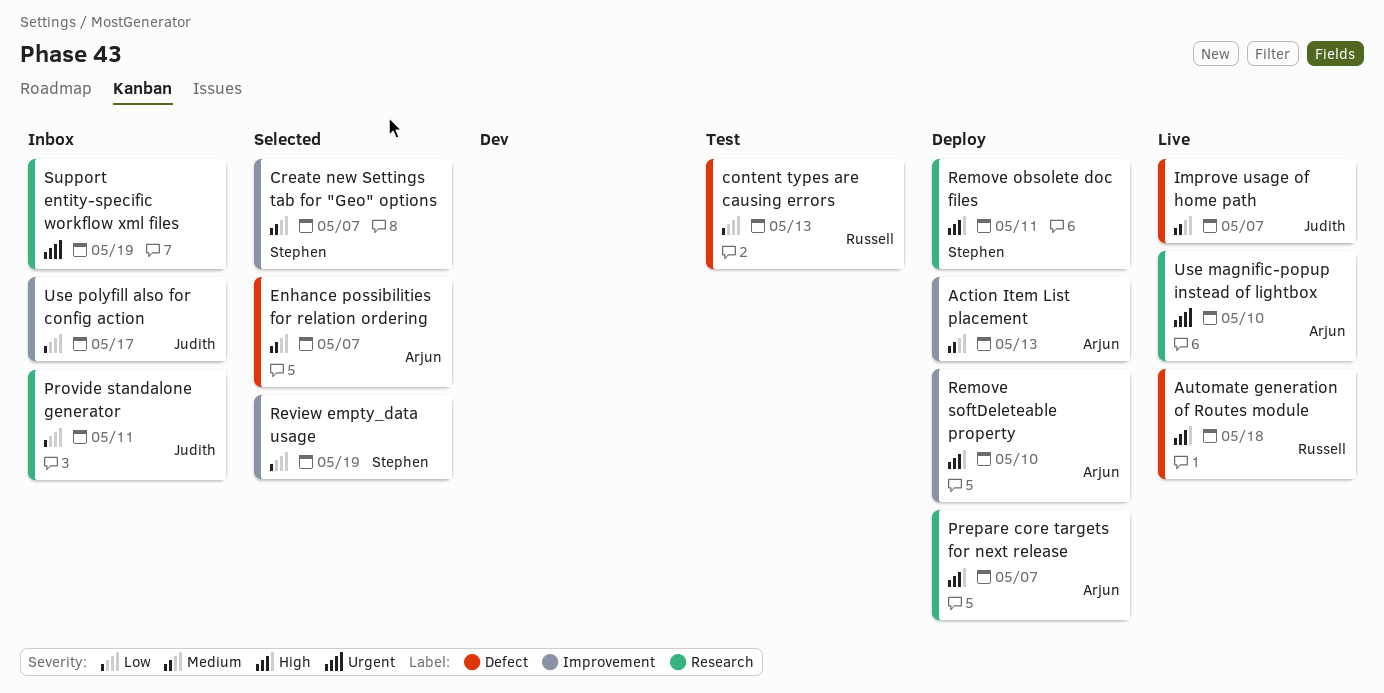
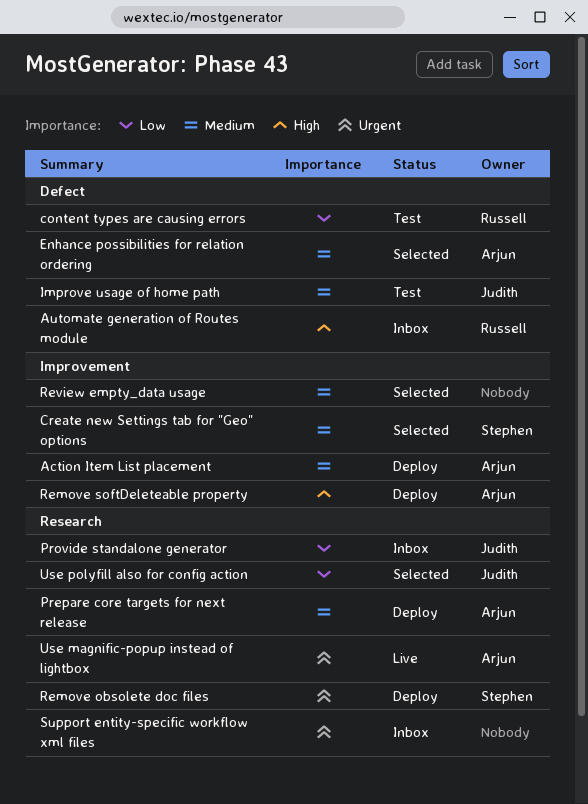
Automate generation of Routes module, status: Live -> Inbox
Improve usage of home path, status: Live -> Test
Prepare core targets for next release, priority: High -> Medium
Remove obsolete doc files, priority: High -> Urgent
Review empty_data usage, owner: Stephen -> none
Review empty_data usage, priority: Low -> Medium
Use polyfill also for config action, status: Inbox -> Selected
Use polyfill also for config action, label: Improvement -> Research

